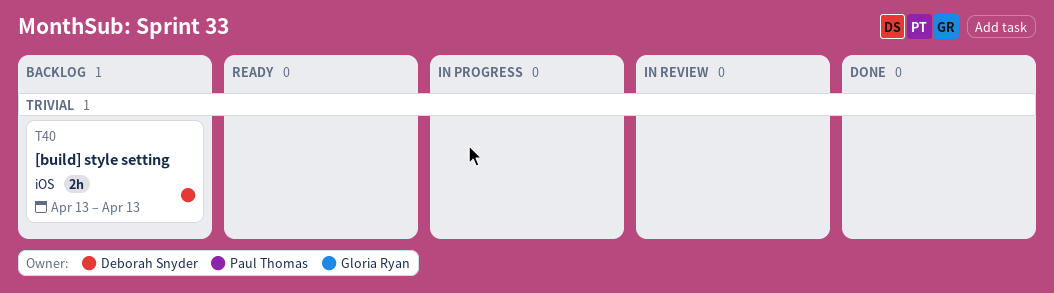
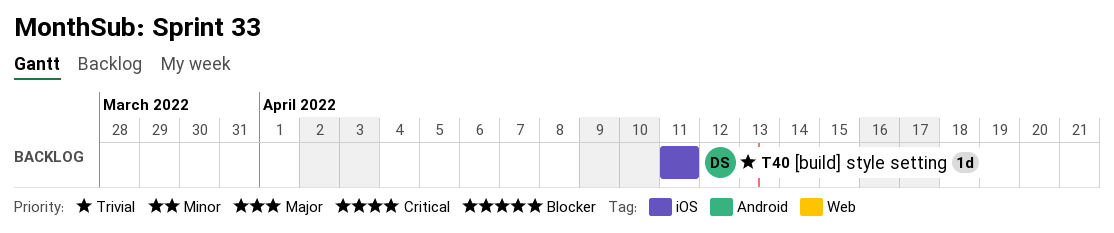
T40, estimate: 2h -> 1d
T40, start: Apr 13 -> Apr 11
T40, due: Apr 13 -> Apr 11

